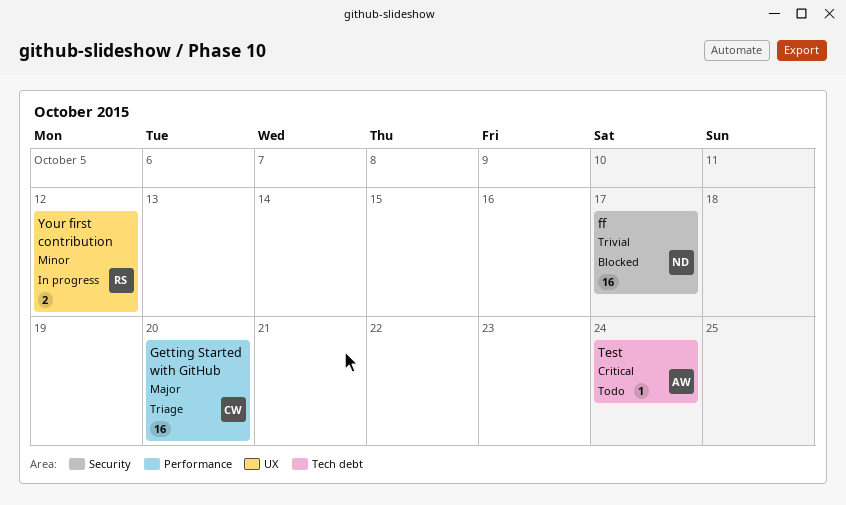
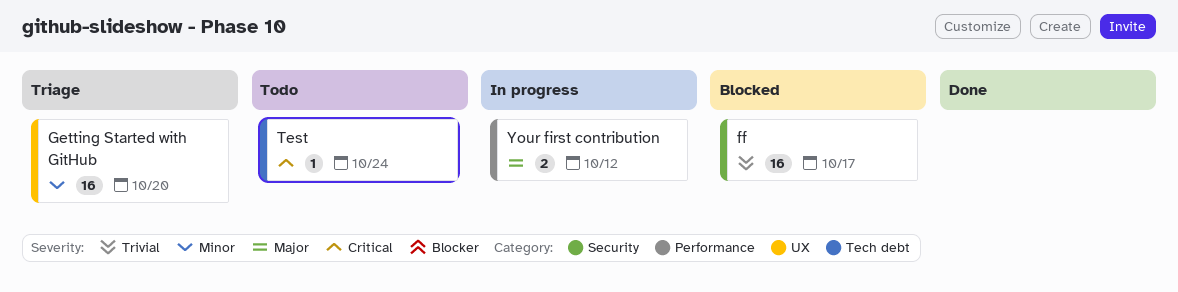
Getting Started with GitHub, priority: Major -> Minor
Getting Started with GitHub, label: Performance -> UX
Your first contribution, priority: Minor -> Major
Your first contribution, label: UX -> Performance

